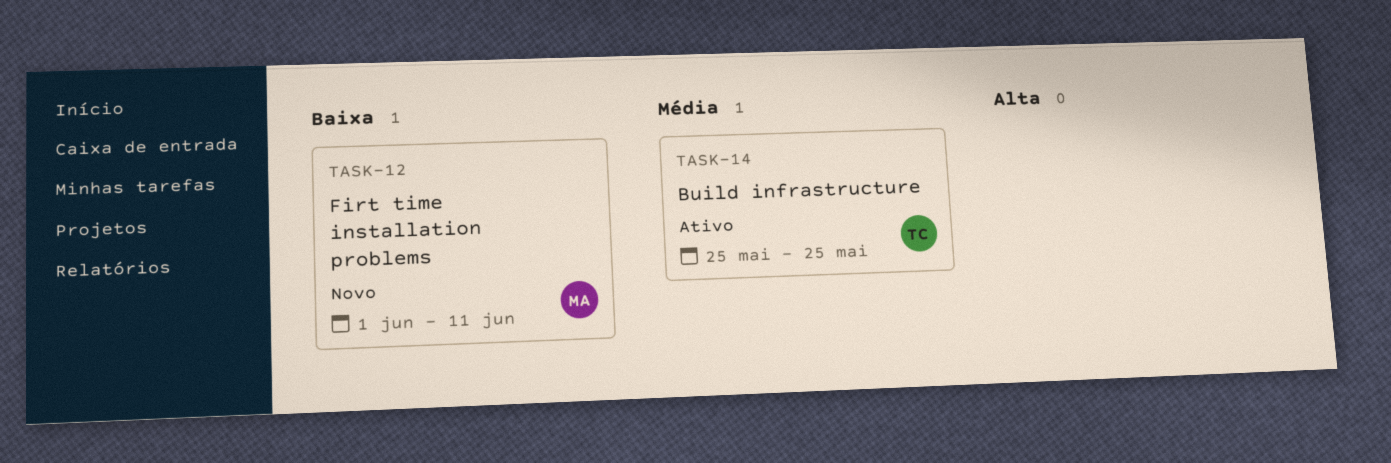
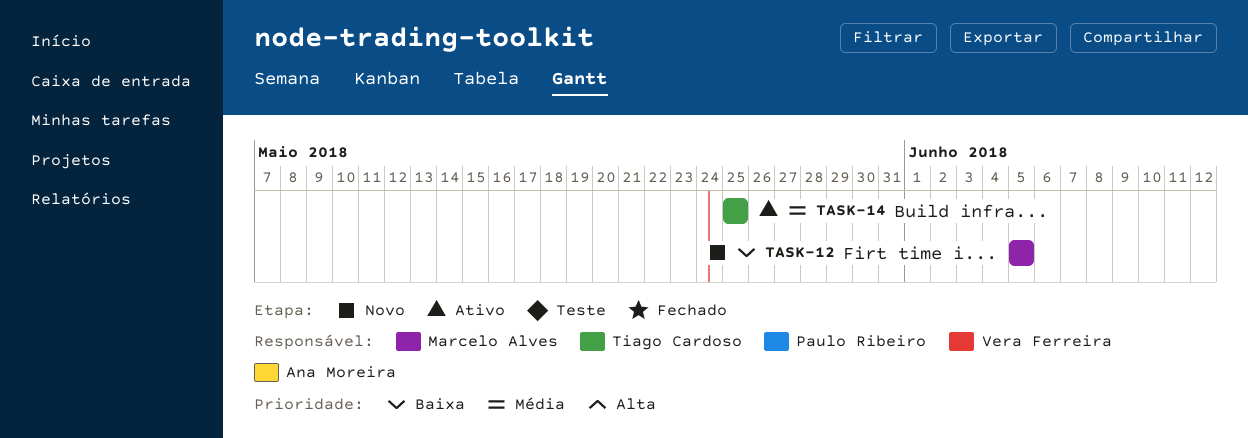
TASK-12, start: Jun 1 -> Jun 5
TASK-12, due: Jun 11 -> Jun 5

